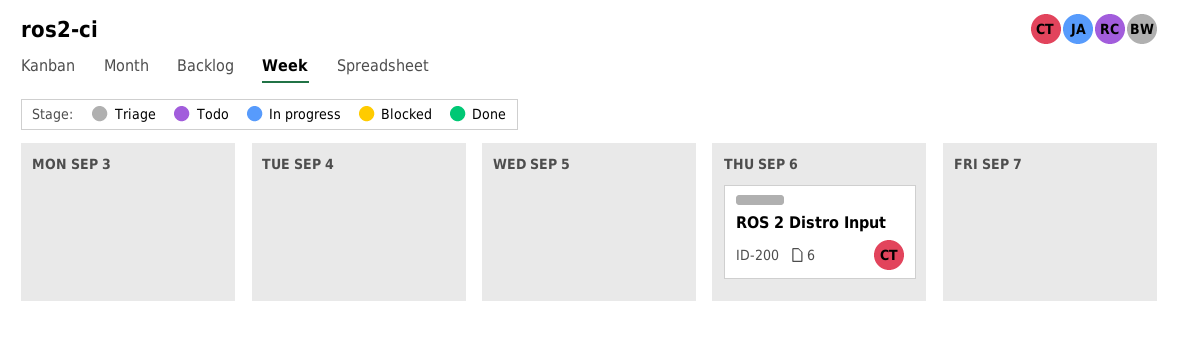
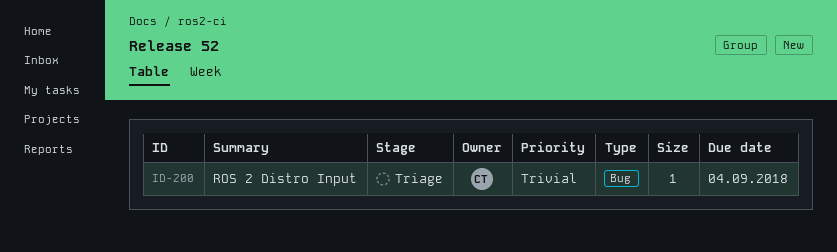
ID-200, due: Sep 6 -> Sep 4

